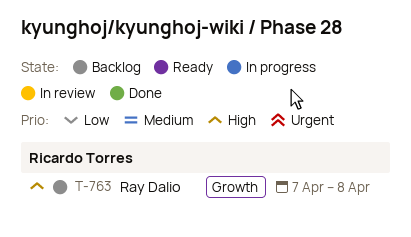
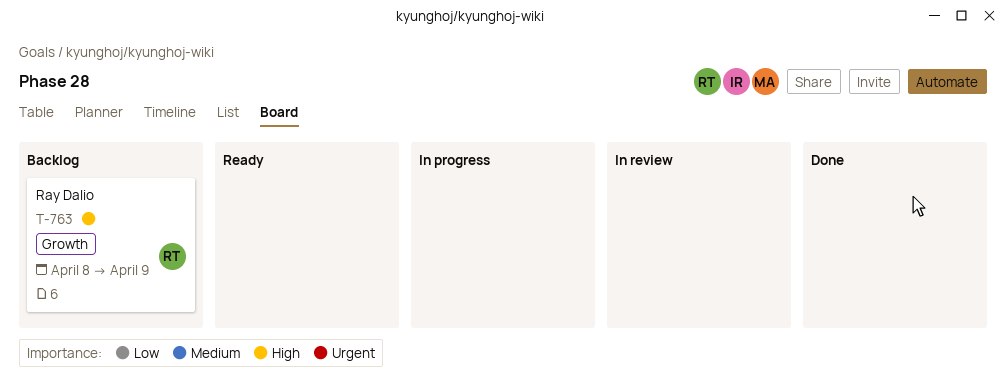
T-763, start: Apr 7 -> Apr 8
T-763, due: Apr 8 -> Apr 9

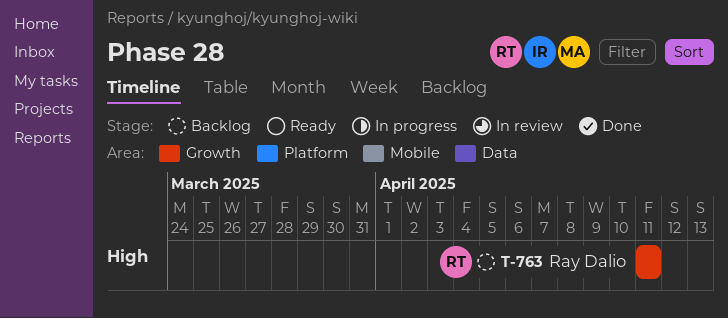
T-763, start: Apr 8 -> Apr 11
T-763, due: Apr 9 -> Apr 11

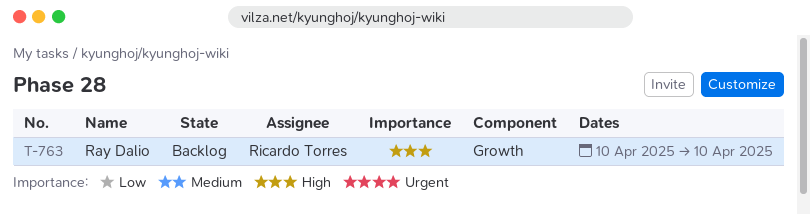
T-763, start: Apr 11 -> Apr 10
T-763, due: Apr 11 -> Apr 10

